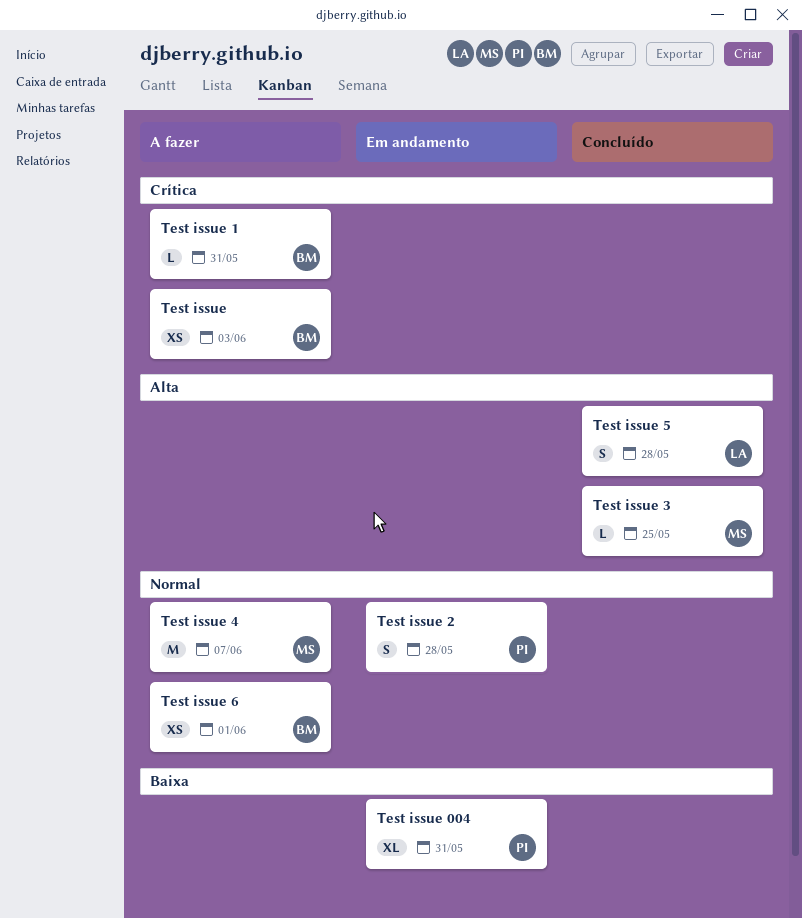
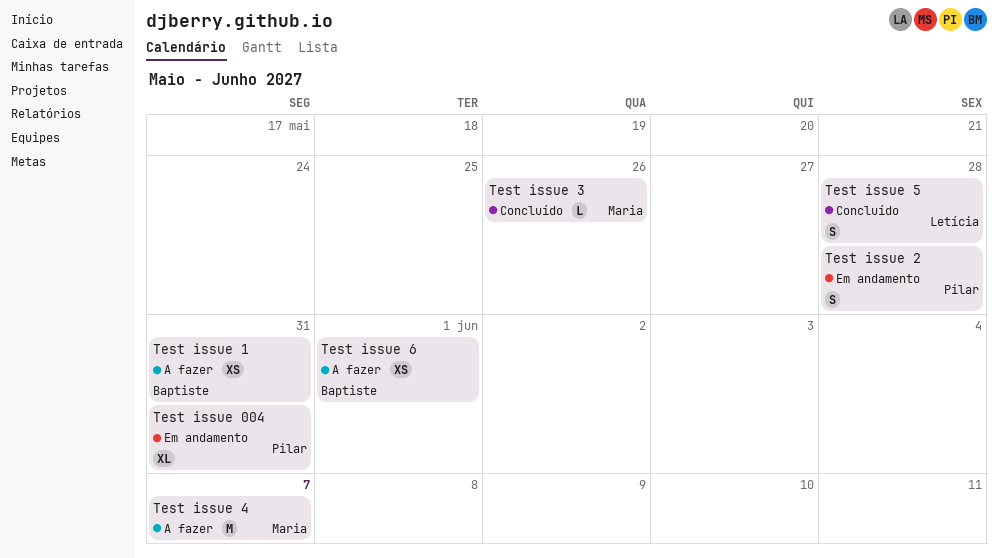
Test issue: present -> none
Test issue 1, estimate: L -> XS
Test issue 3, due: May 25 -> May 26

